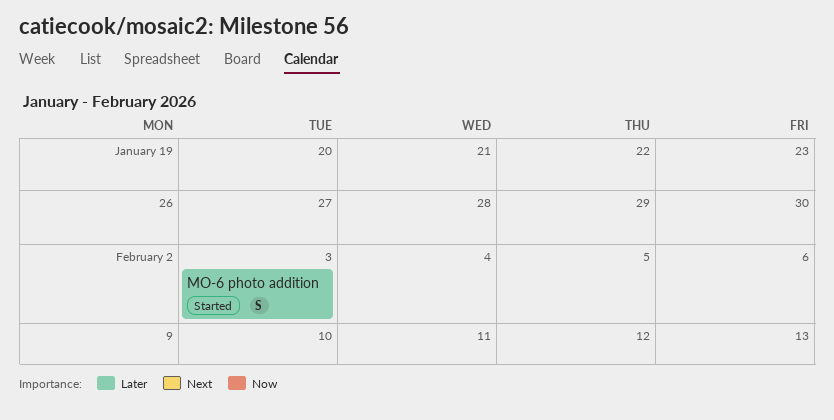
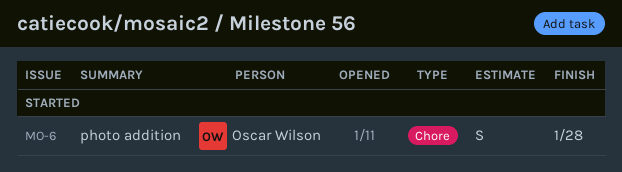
MO-6, due: Feb 3 -> Jan 28

